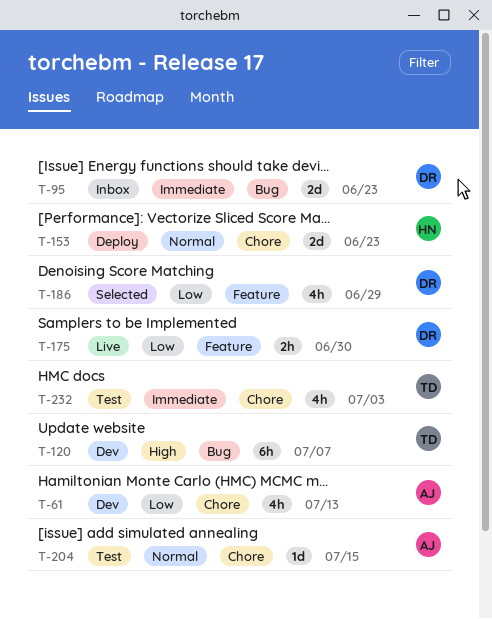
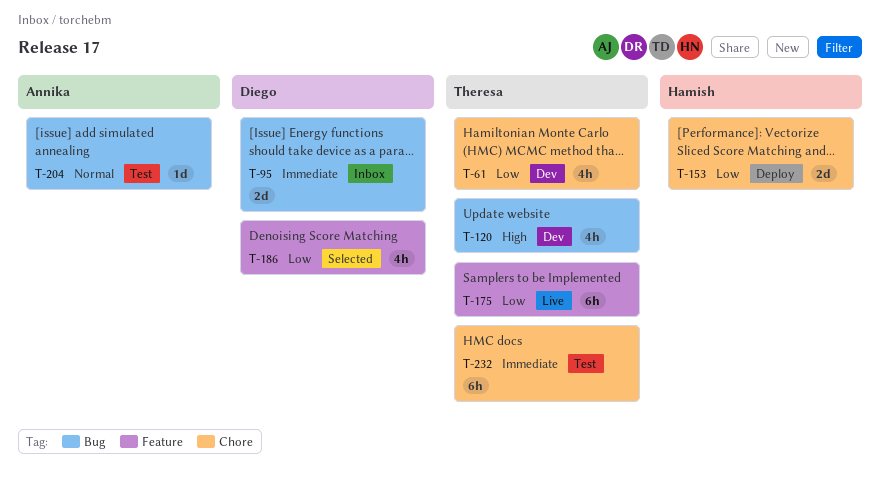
T-61, owner: Annika -> Theresa
T-120, estimate: 6h -> 4h
T-153, priority: Normal -> Low
T-175, owner: Diego -> Theresa
T-175, estimate: 2h -> 6h
T-204, label: Chore -> Bug
T-232, estimate: 4h -> 6h

